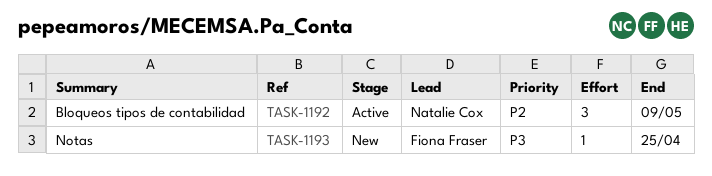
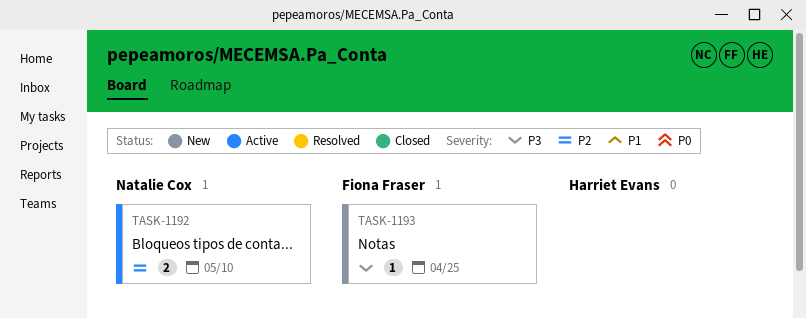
TASK-1192, estimate: 3 -> 2
TASK-1192, due: May 9 -> May 10

